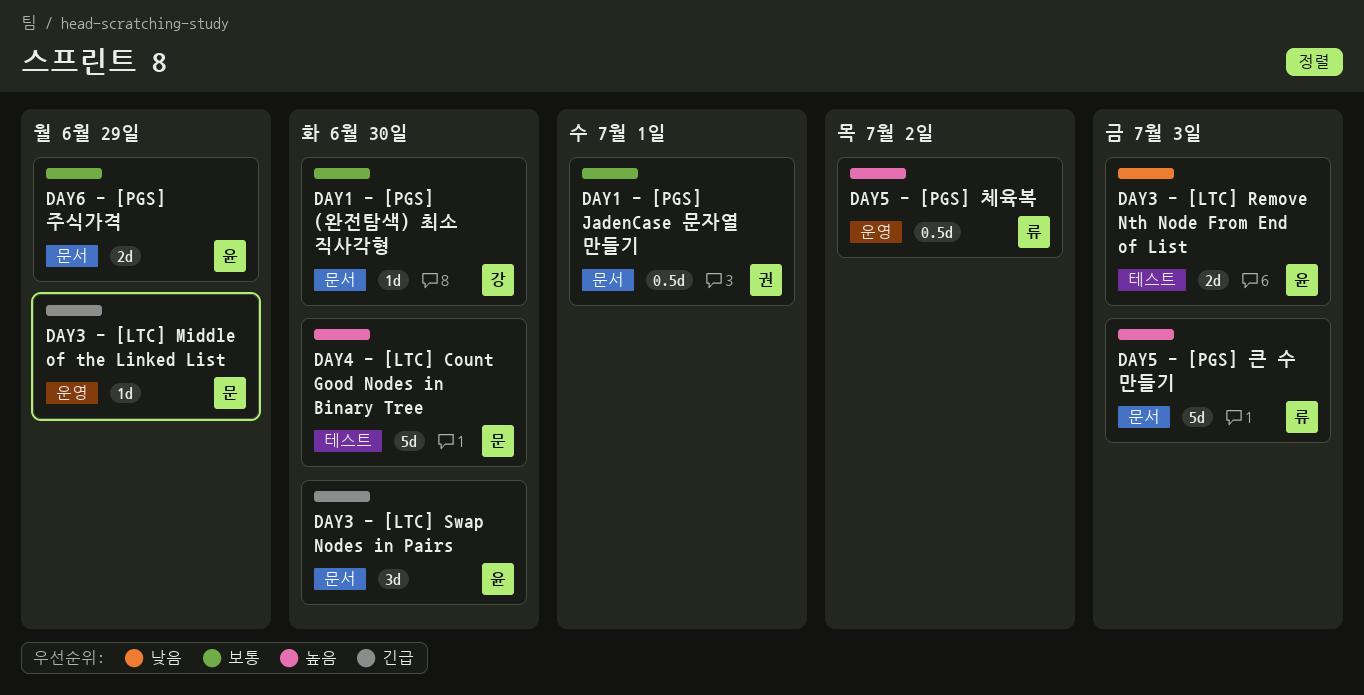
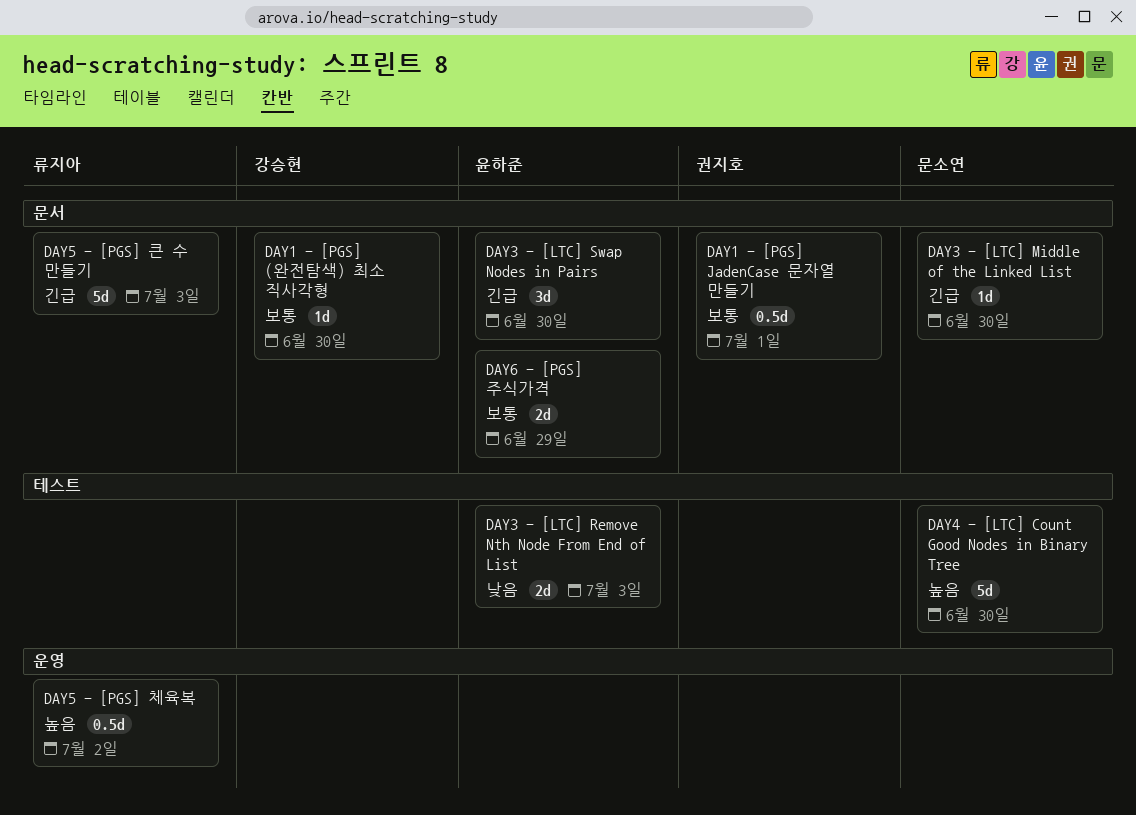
DAY3 - [LTC] Middle of the Linked List, label: 운영 -> 문서
DAY3 - [LTC] Middle of the Linked List, due: Jun 29 -> Jun 30
DAY5 - [PGS] 큰 수 만들기, priority: 높음 -> 긴급

